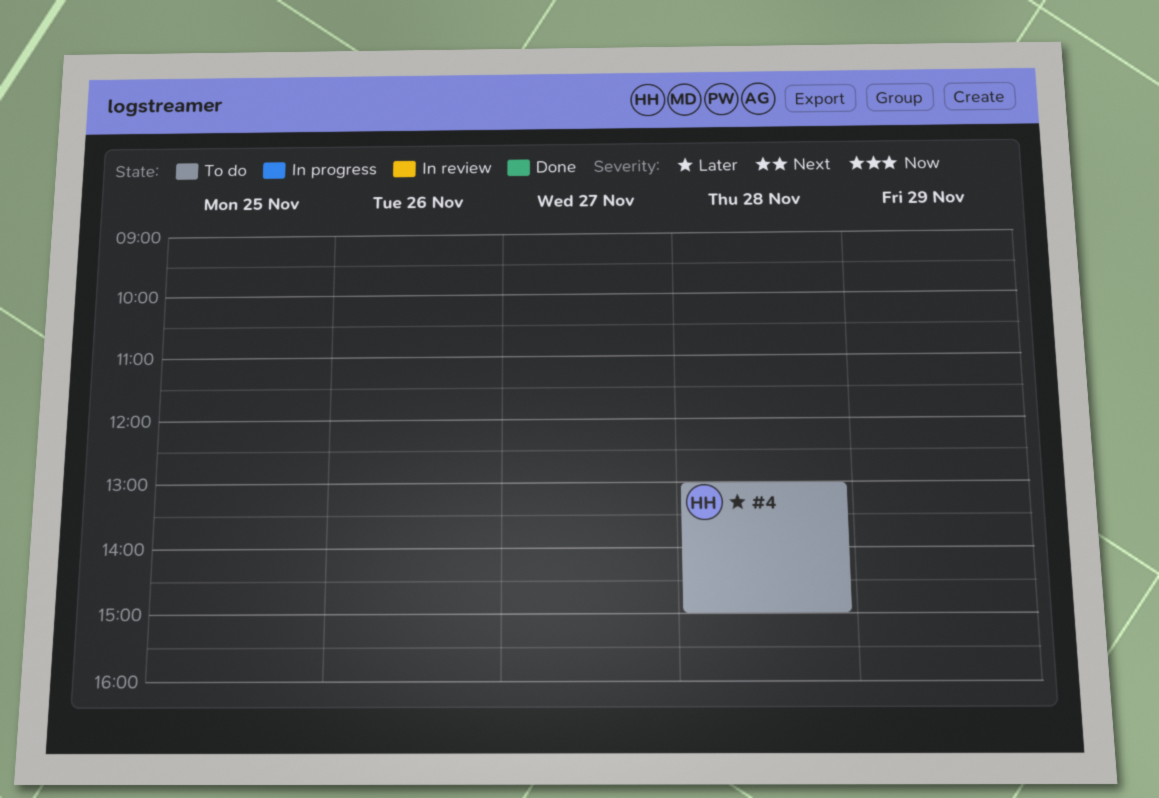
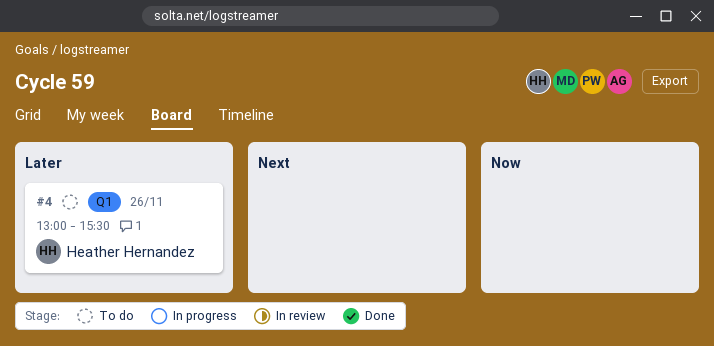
#4, day: Nov 28 -> Nov 26
#4, ends: 15:00 -> 15:30

